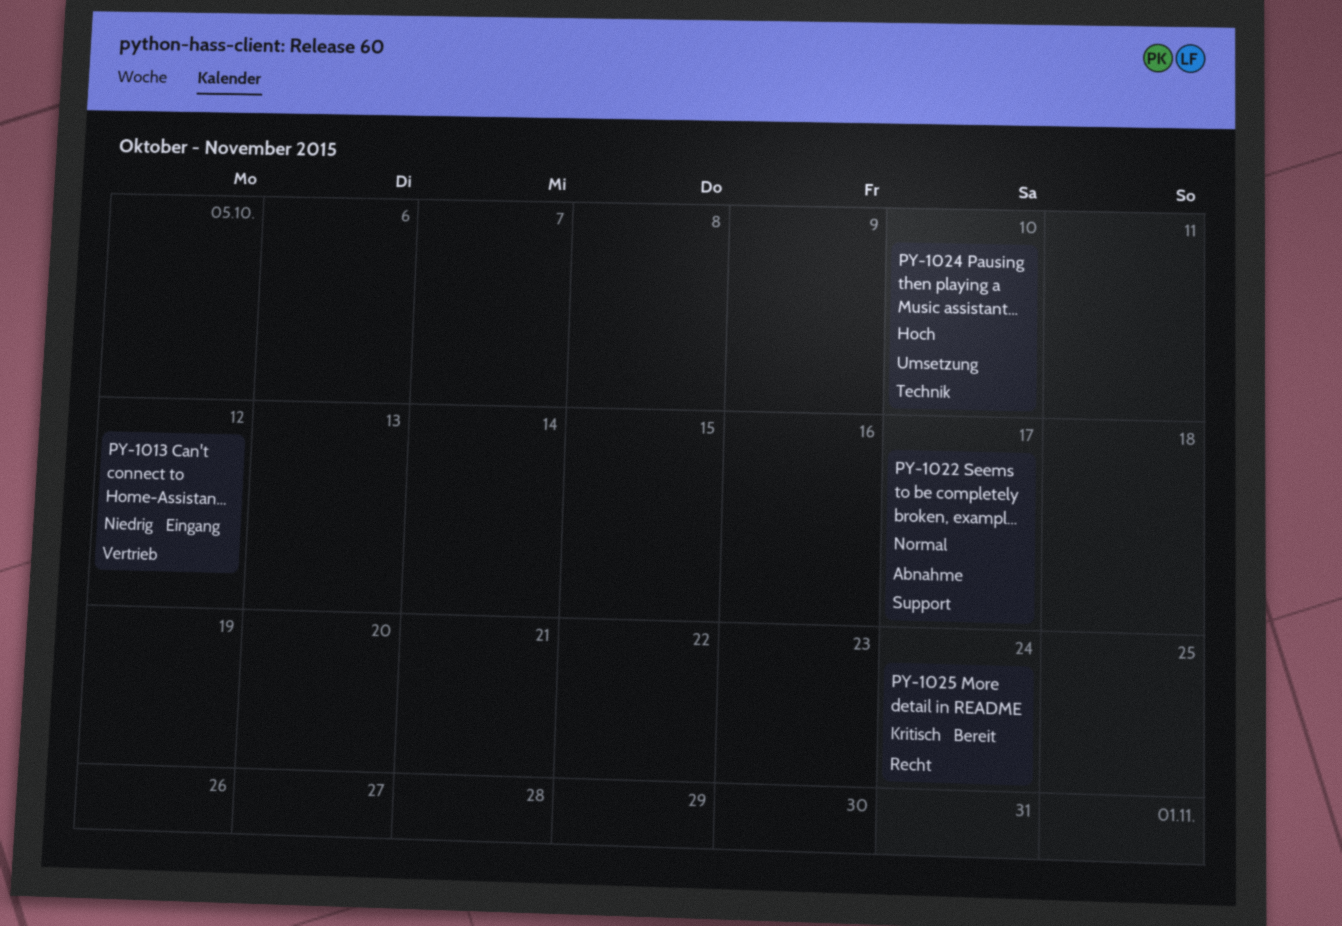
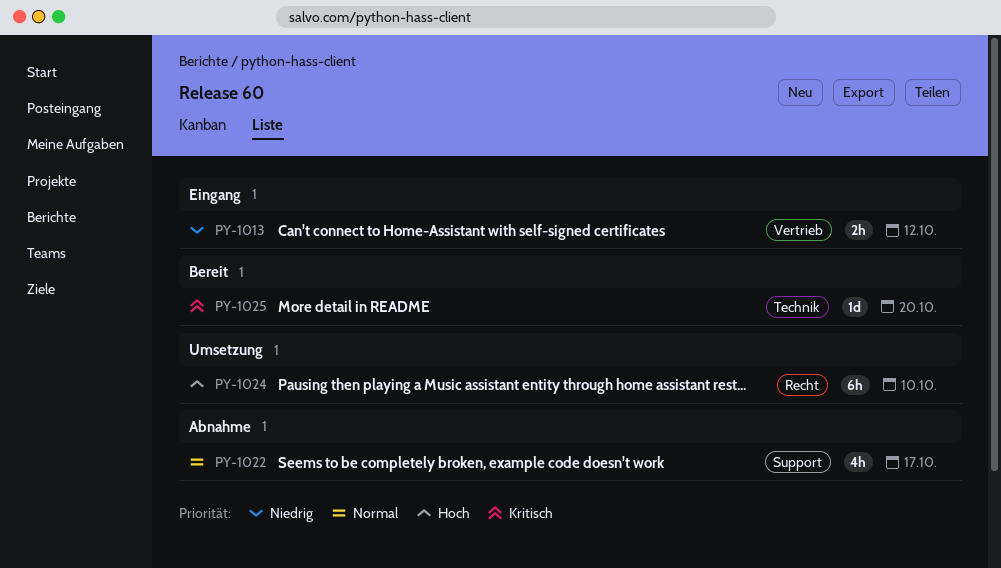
PY-1024, label: Technik -> Recht
PY-1025, label: Recht -> Technik
PY-1025, due: Oct 24 -> Oct 20

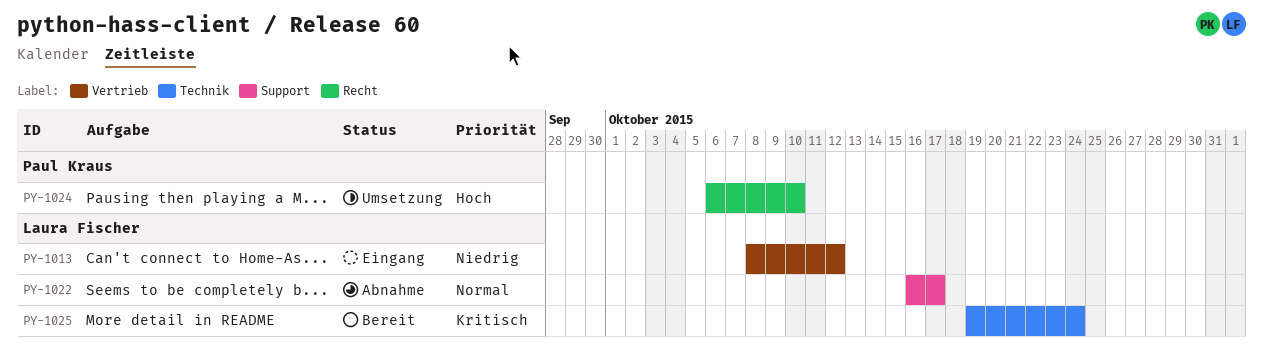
PY-1025, due: Oct 20 -> Oct 24

